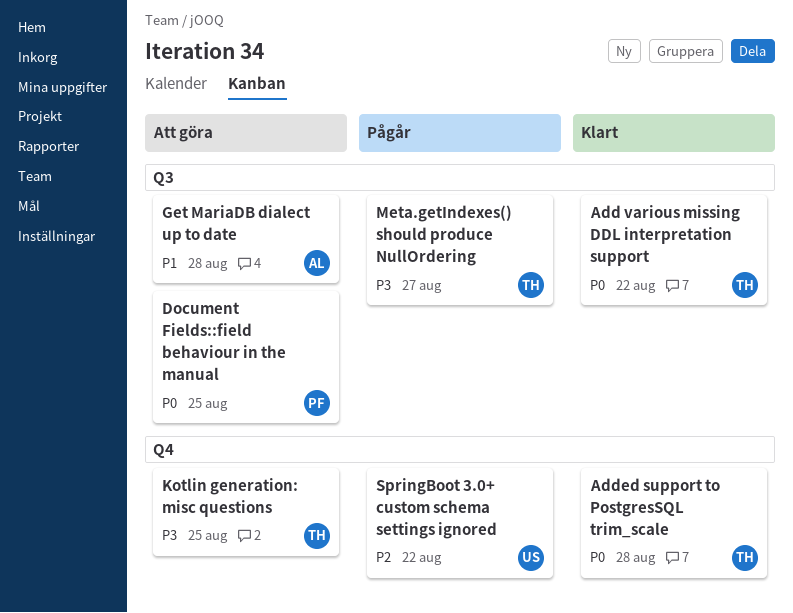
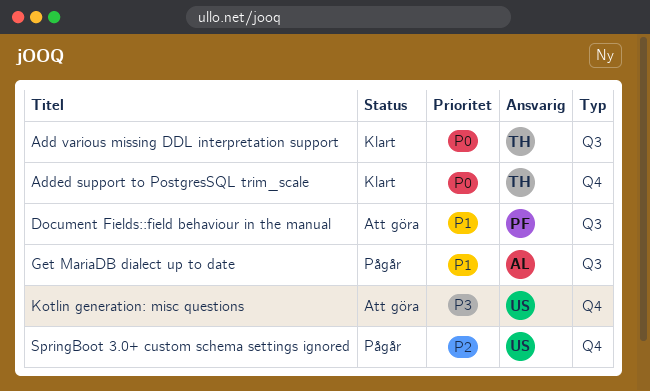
Document Fields::field behaviour in the manual, priority: P0 -> P1
Get MariaDB dialect up to date, status: Att göra -> Pågår
Kotlin generation: misc questions, owner: TH -> US
Meta.getIndexes() should produce NullOrdering: present -> none

